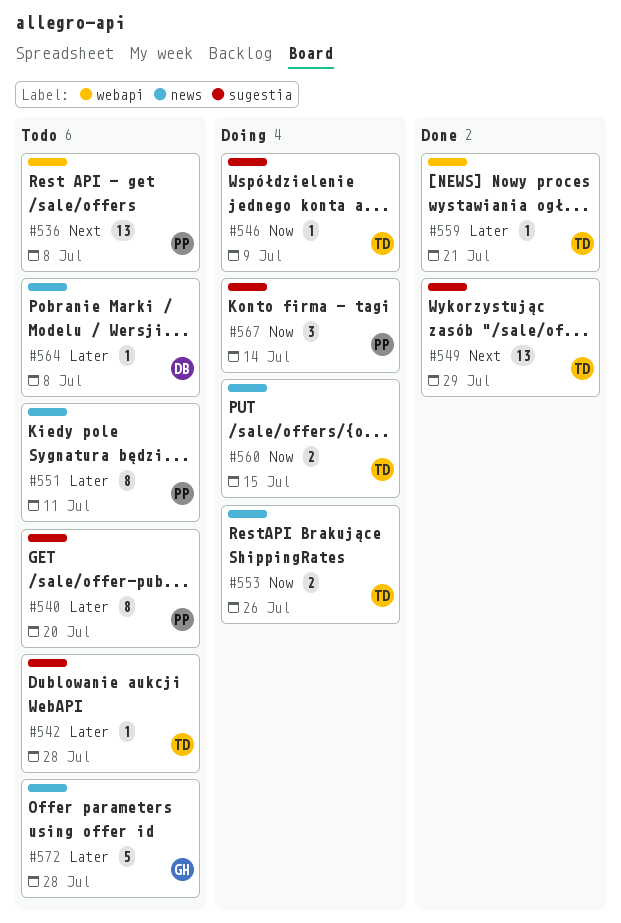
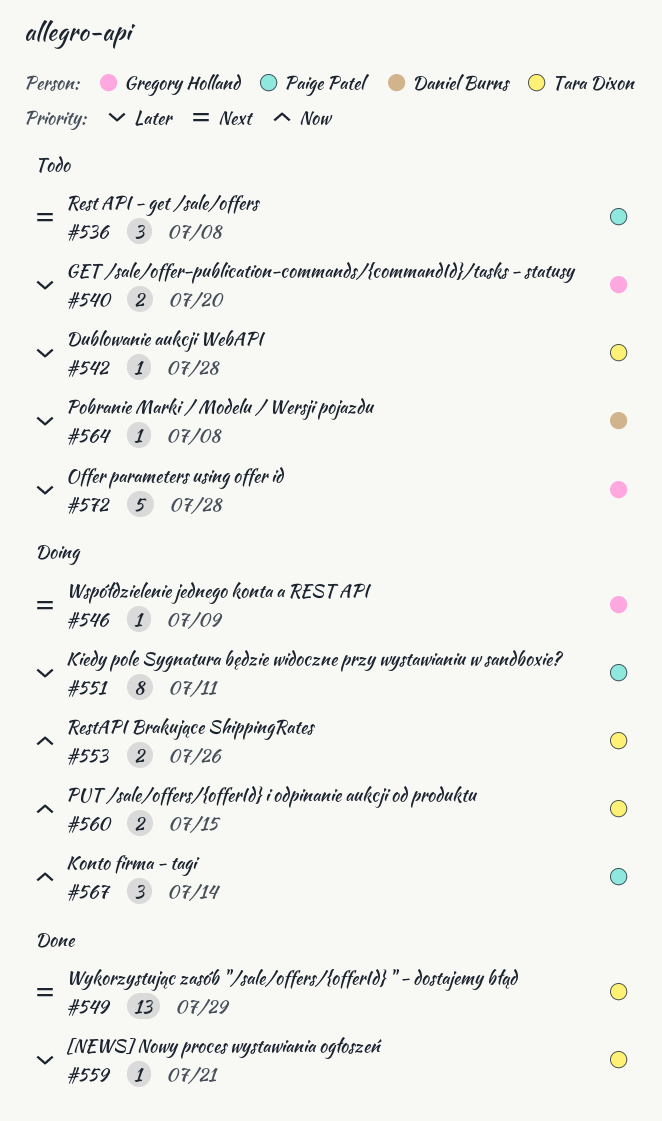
#536, estimate: 13 -> 3
#540, owner: Paige Patel -> Gregory Holland
#540, estimate: 8 -> 2
#546, owner: Tara Dixon -> Gregory Holland
#546, priority: Now -> Next
#551, status: Todo -> Doing

